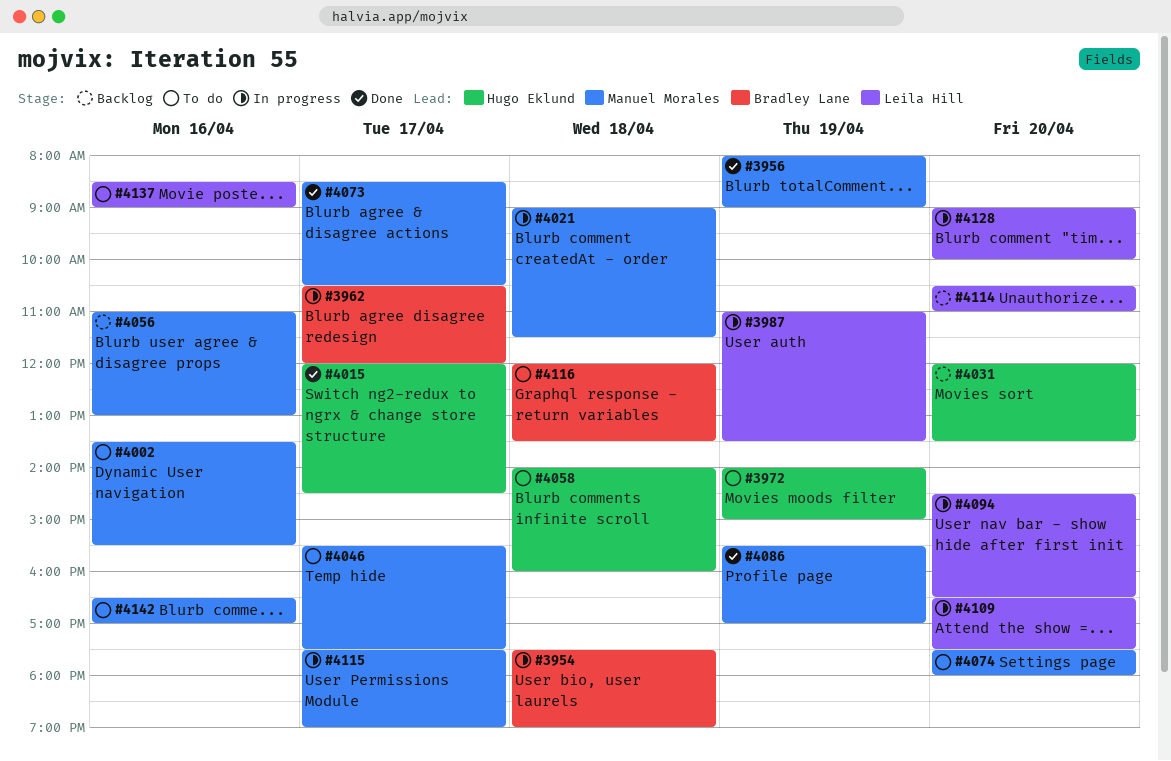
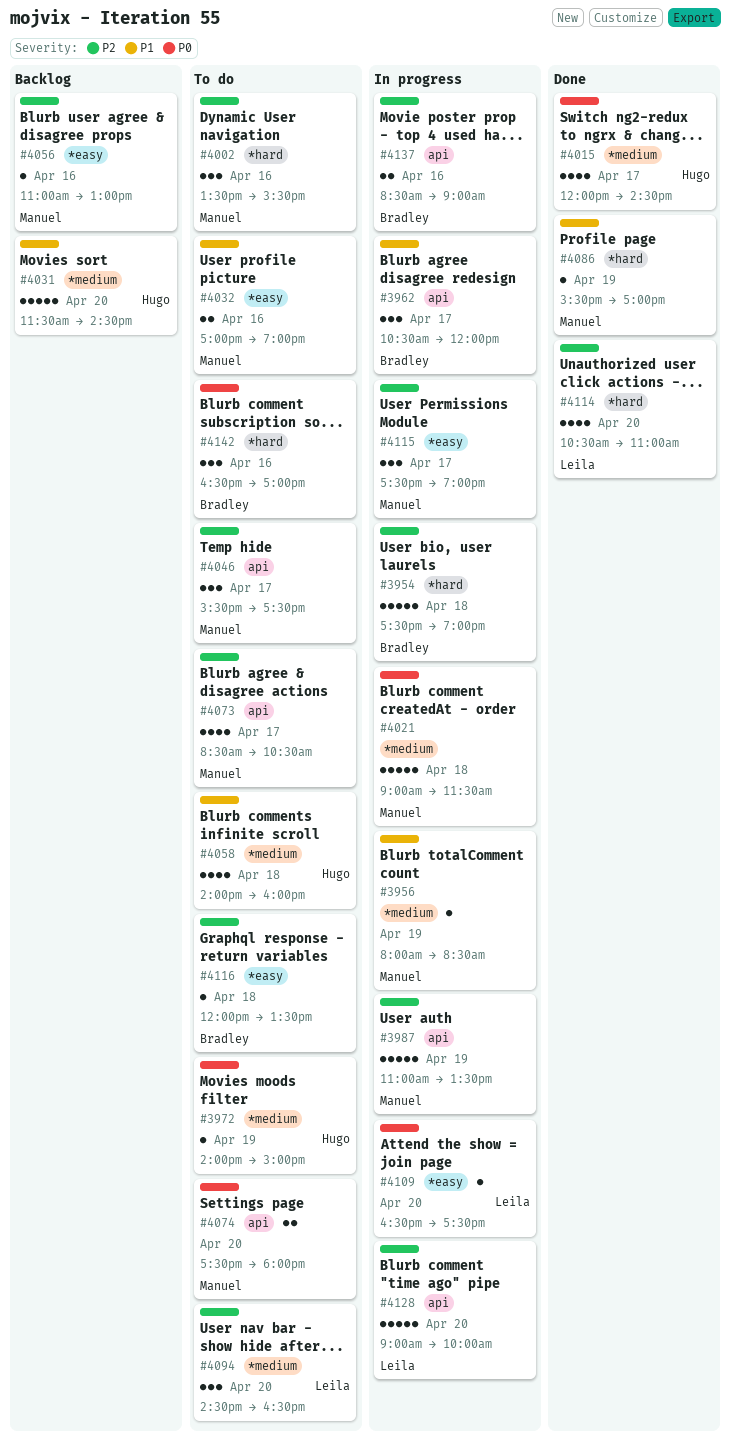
#3956, status: Done -> In progress
#3956, ends: 09:00 -> 08:30
#3987, owner: Leila Hill -> Manuel Morales
#4031, begins: 12:00 -> 11:30
#4031, ends: 13:30 -> 14:30
#4032: none -> present
#4073, status: Done -> To do
#4094, status: In progress -> To do
#4114, status: Backlog -> Done
#4137, status: To do -> In progress
#4137, owner: Leila Hill -> Bradley Lane
#4142, owner: Manuel Morales -> Bradley Lane

